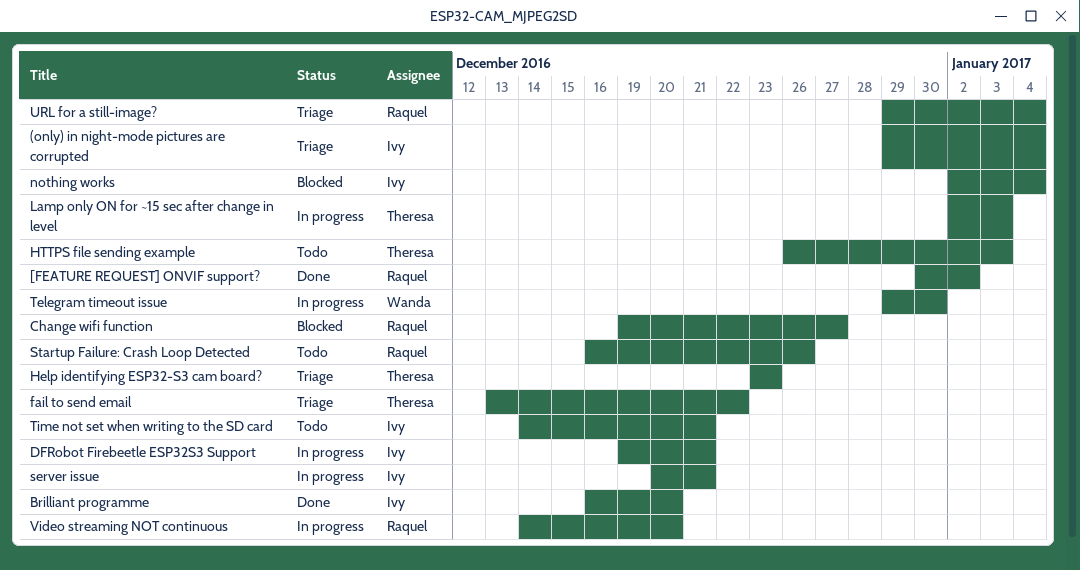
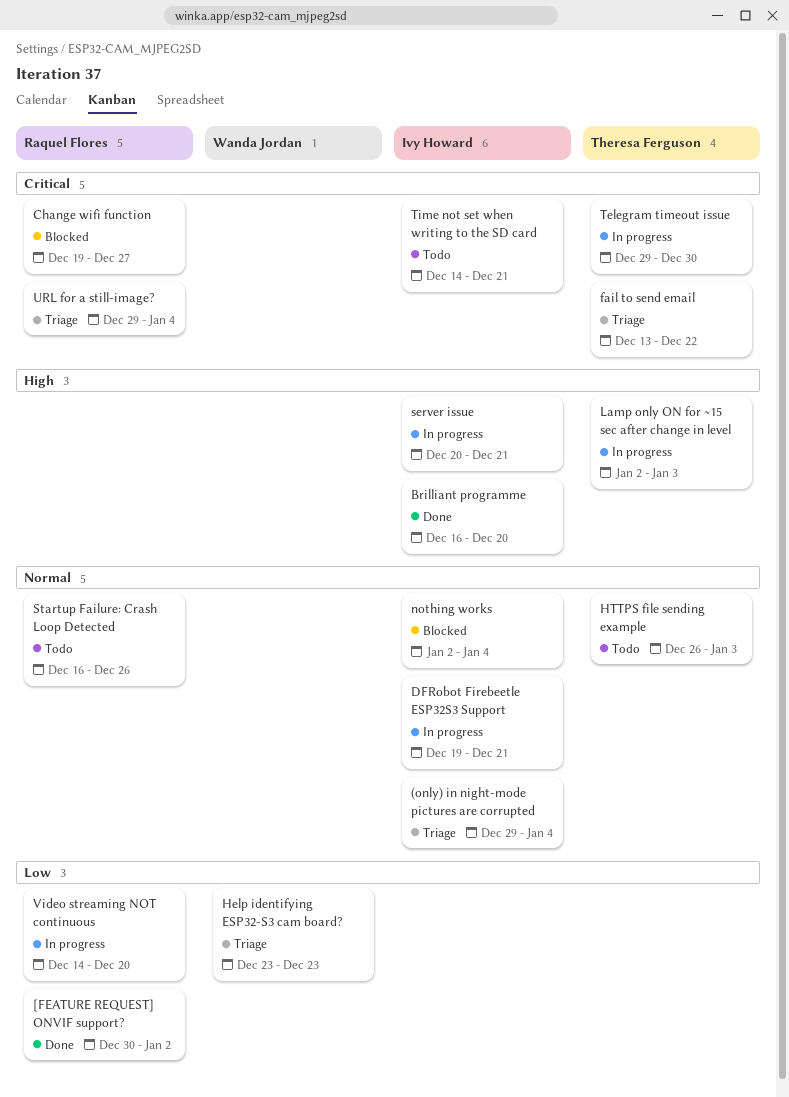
Help identifying ESP32-S3 cam board?, owner: Theresa Ferguson -> Wanda Jordan
Telegram timeout issue, owner: Wanda Jordan -> Theresa Ferguson

